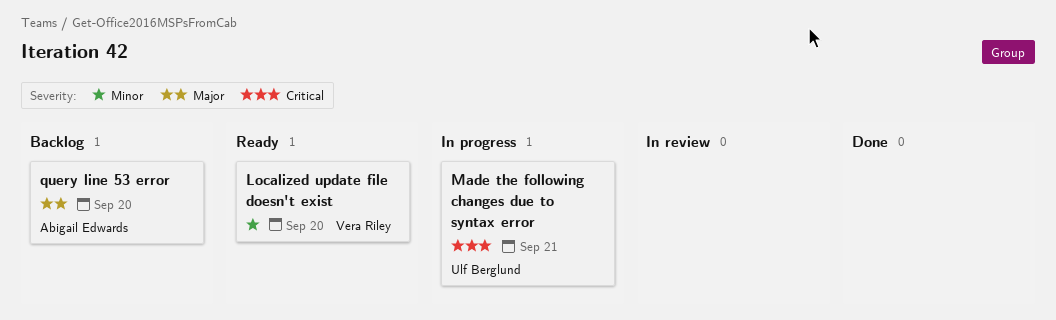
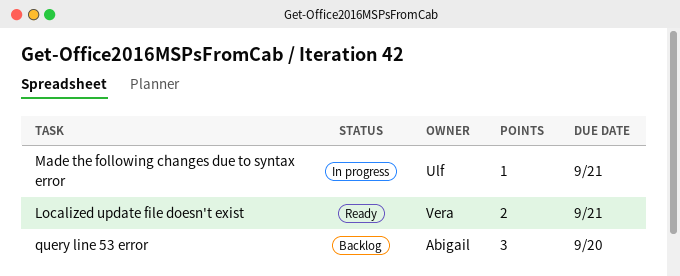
Localized update file doesn't exist, due: Sep 20 -> Sep 21

